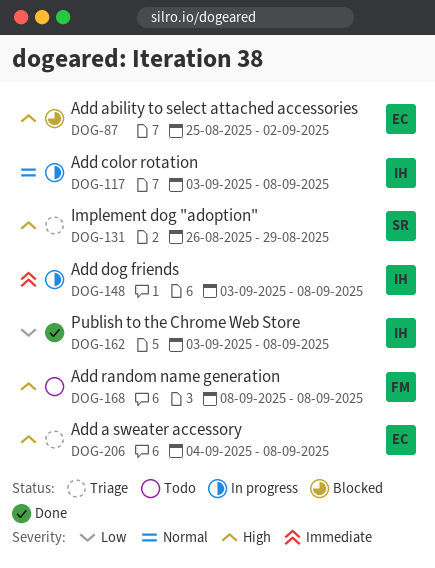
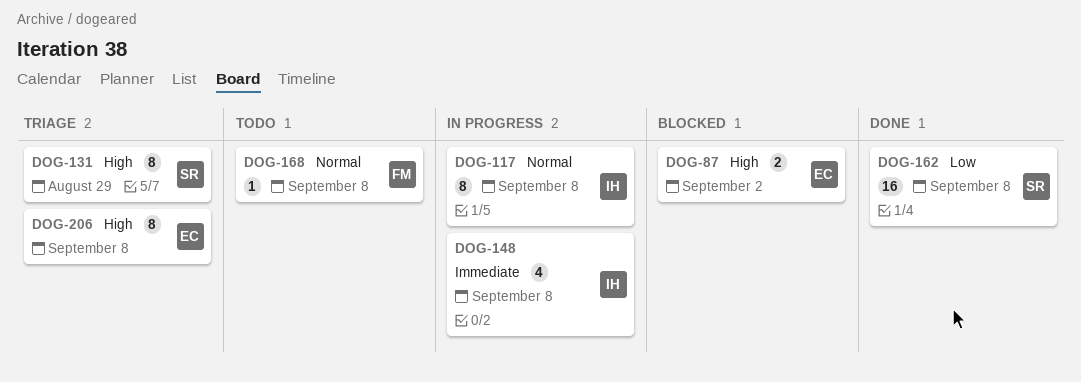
DOG-162, owner: IH -> SR
DOG-168, priority: High -> Normal

